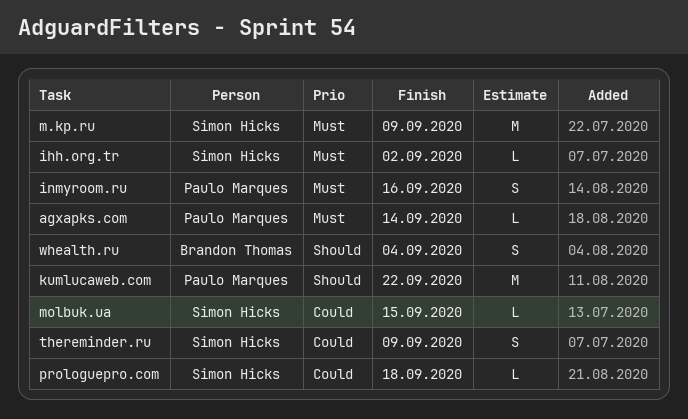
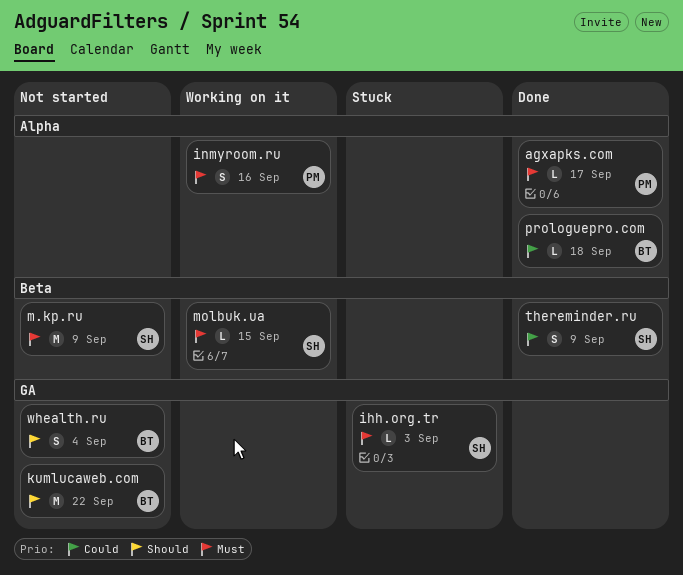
agxapks.com, due: Sep 14 -> Sep 17
ihh.org.tr, due: Sep 2 -> Sep 3
kumlucaweb.com, owner: Paulo Marques -> Brandon Thomas
molbuk.ua, priority: Could -> Must
prologuepro.com, owner: Simon Hicks -> Brandon Thomas

